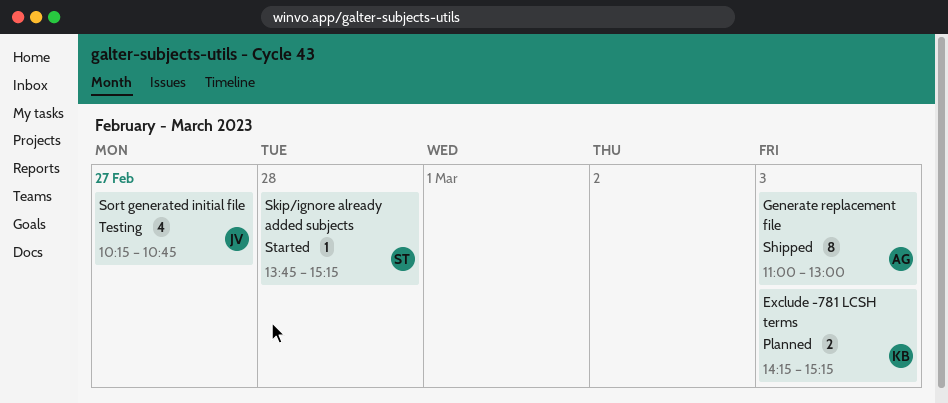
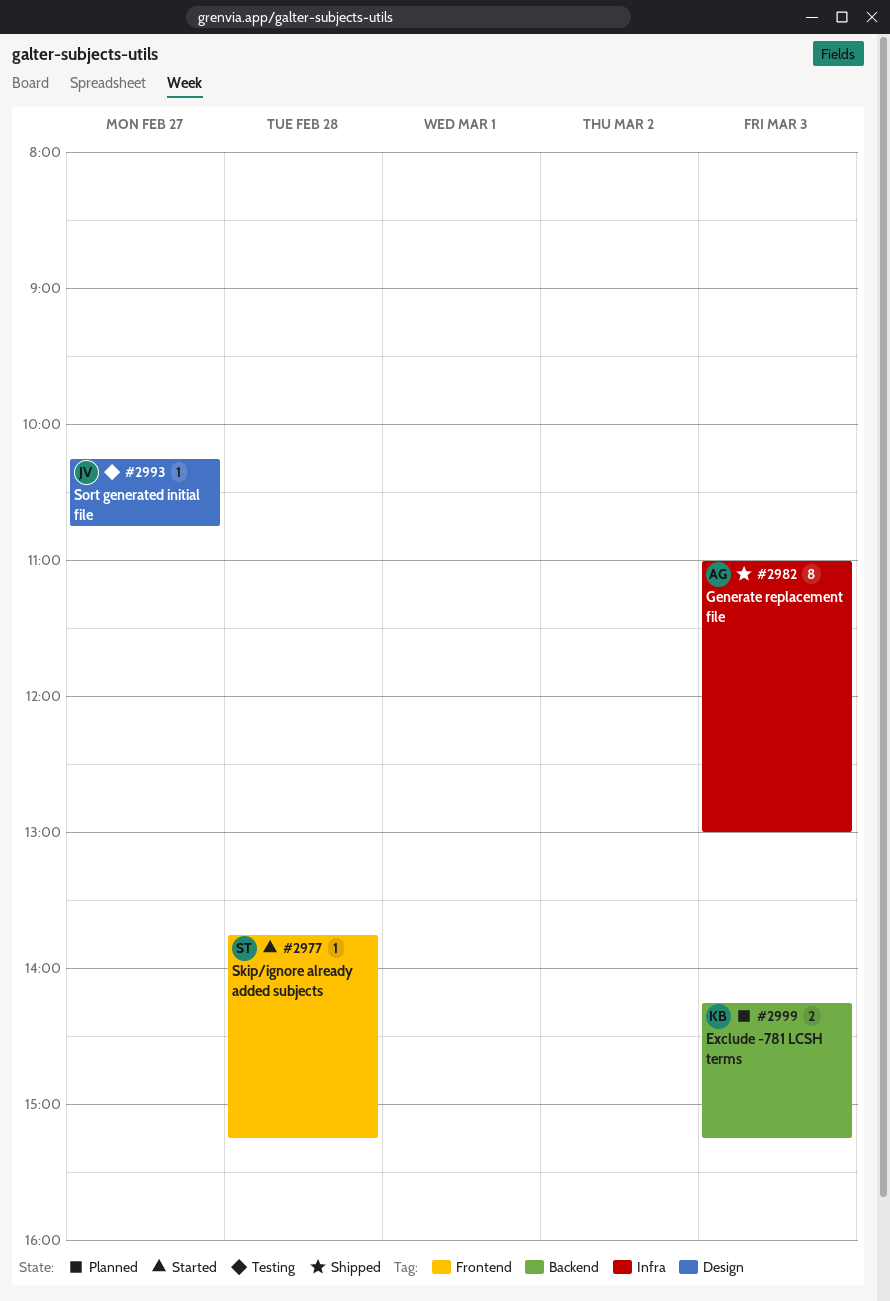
Sort generated initial file, estimate: 4 -> 1

